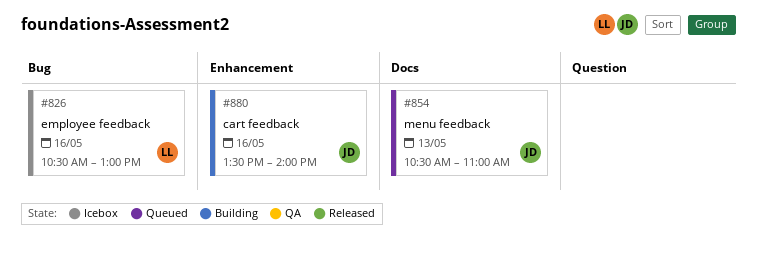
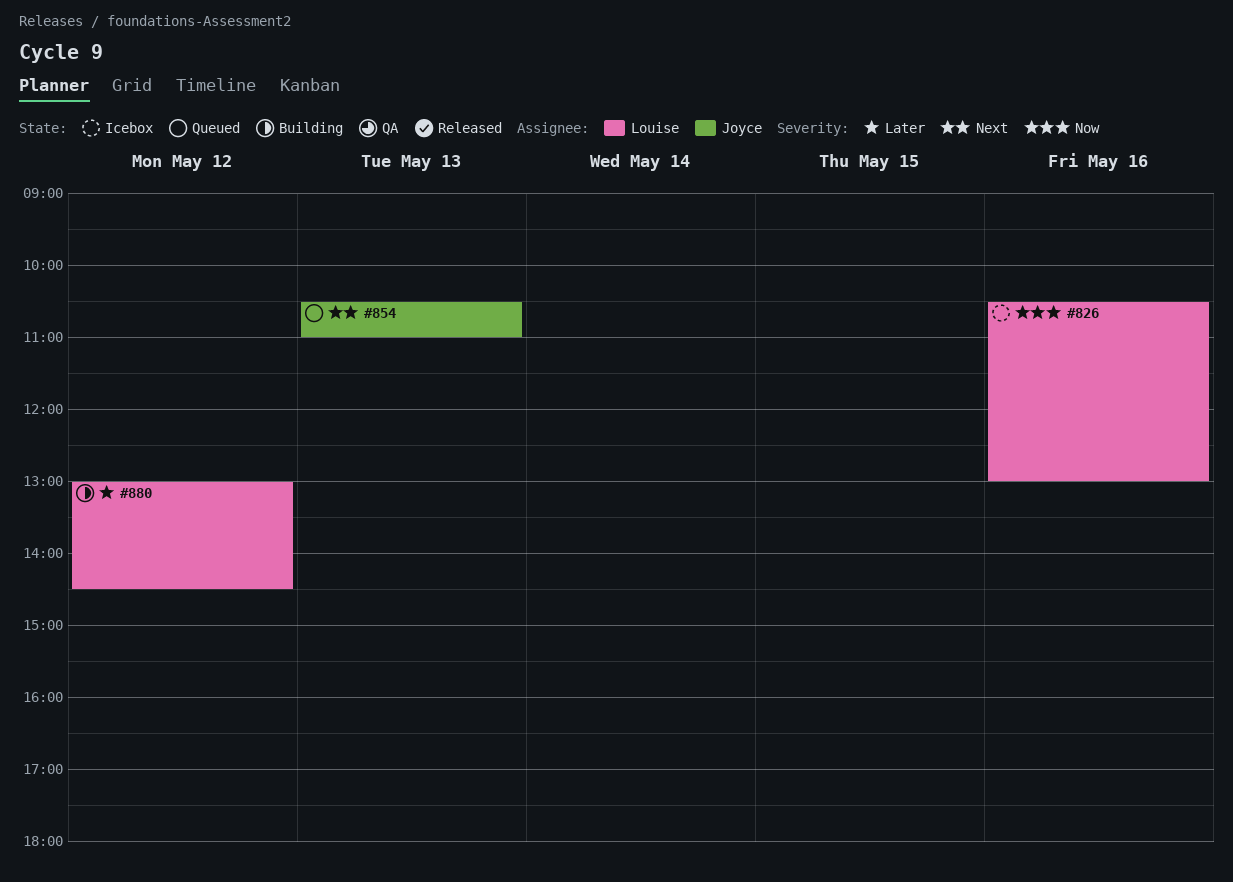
#880, owner: Joyce -> Louise
#880, day: May 16 -> May 12
#880, begins: 13:30 -> 13:00
#880, ends: 14:00 -> 14:30

